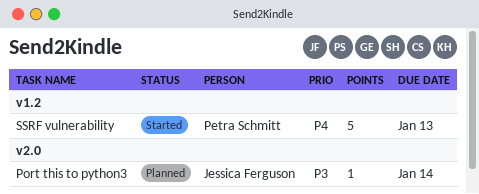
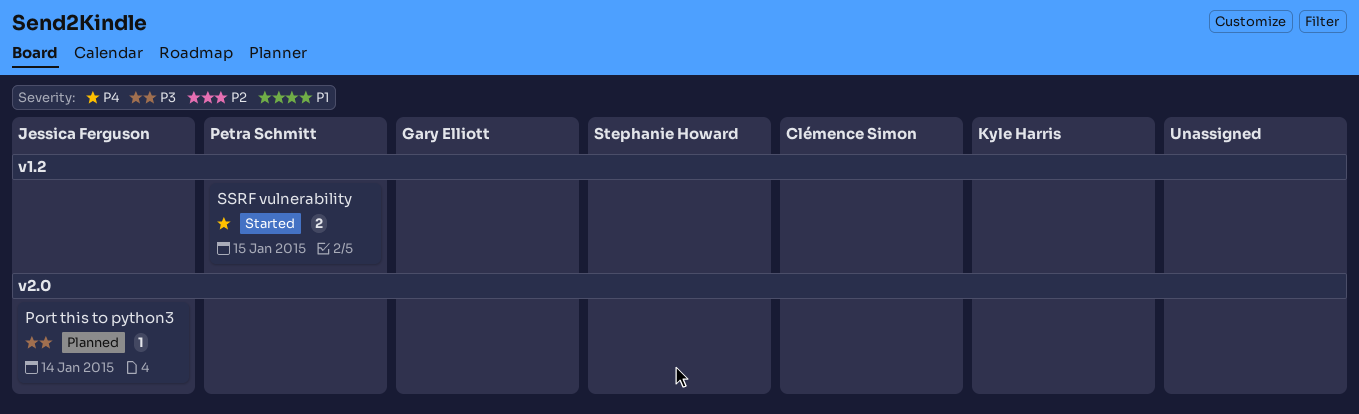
SSRF vulnerability, estimate: 5 -> 2
SSRF vulnerability, due: Jan 13 -> Jan 15

